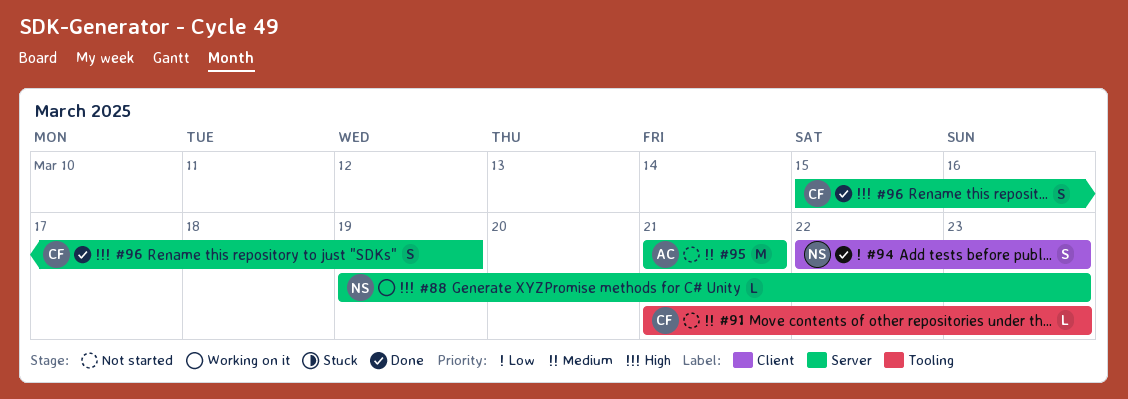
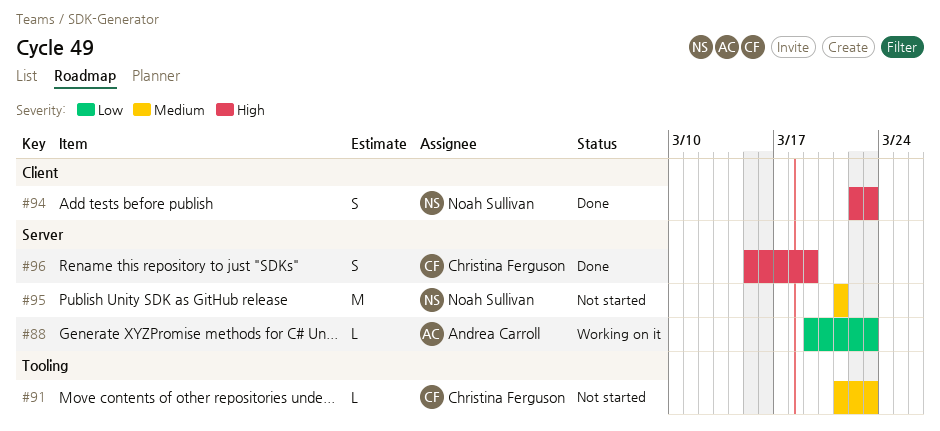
#88, owner: Noah Sullivan -> Andrea Carroll
#88, priority: High -> Low
#94, priority: Low -> High
#95, owner: Andrea Carroll -> Noah Sullivan

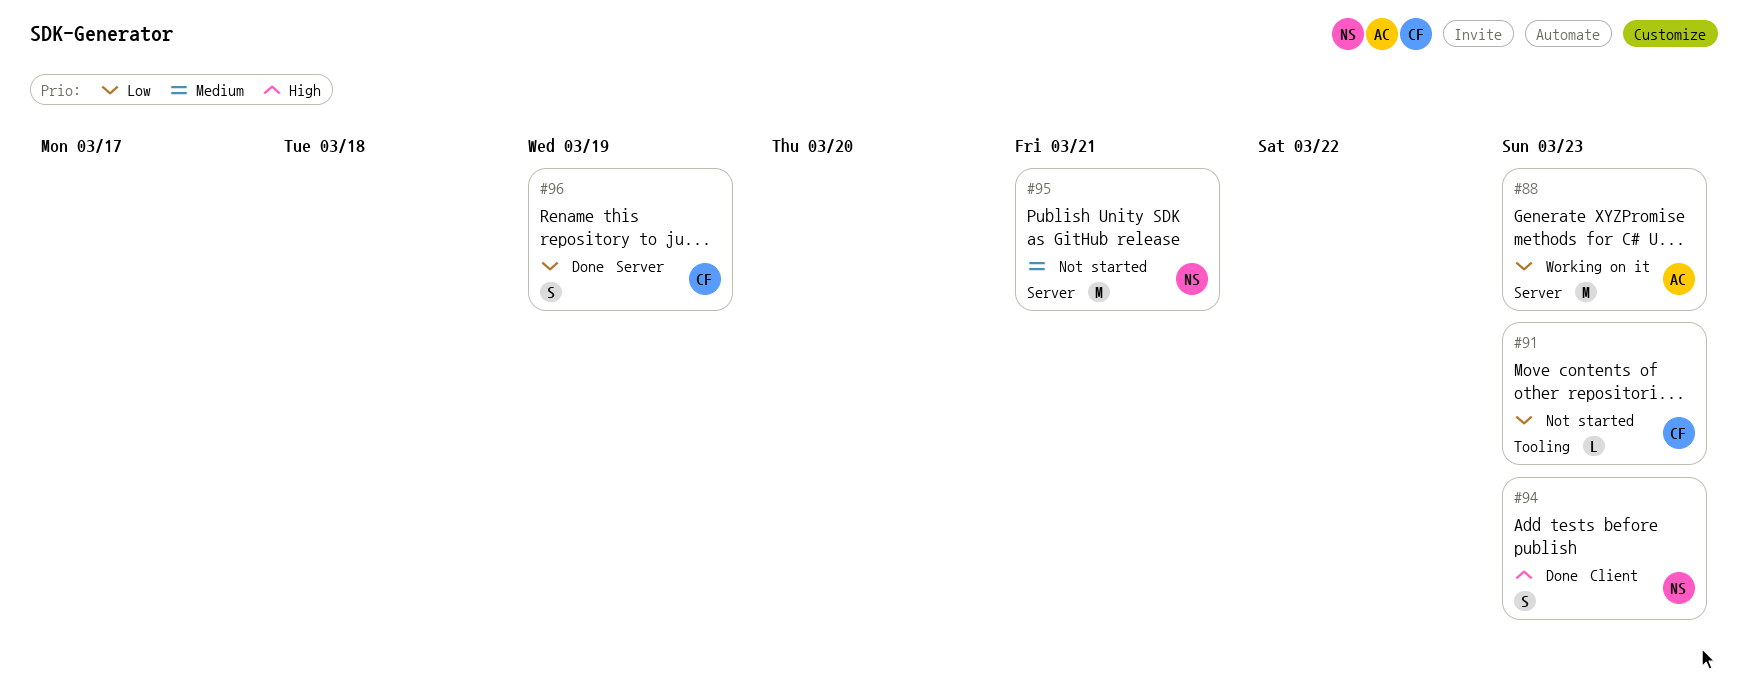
#88, estimate: L -> M
#91, priority: Medium -> Low
#96, priority: High -> Low

